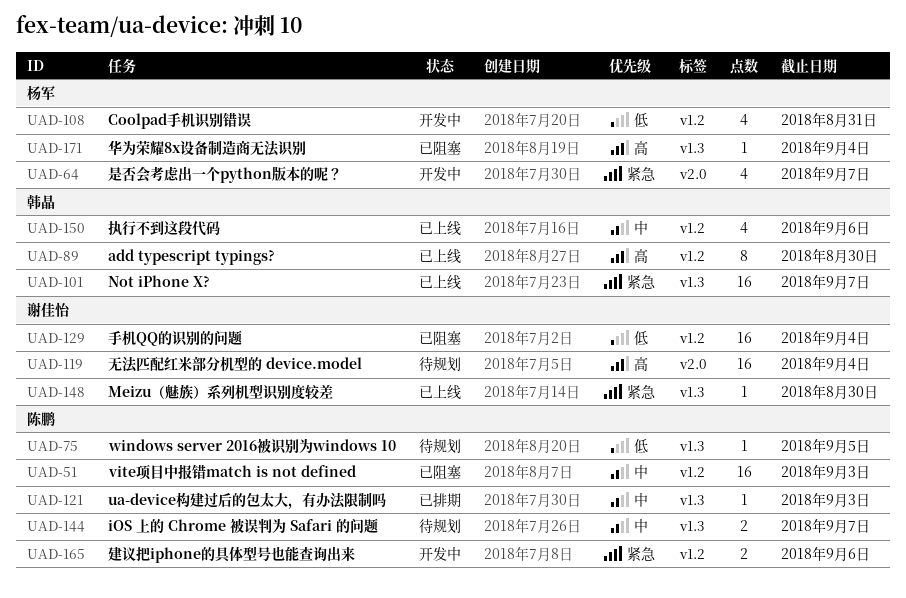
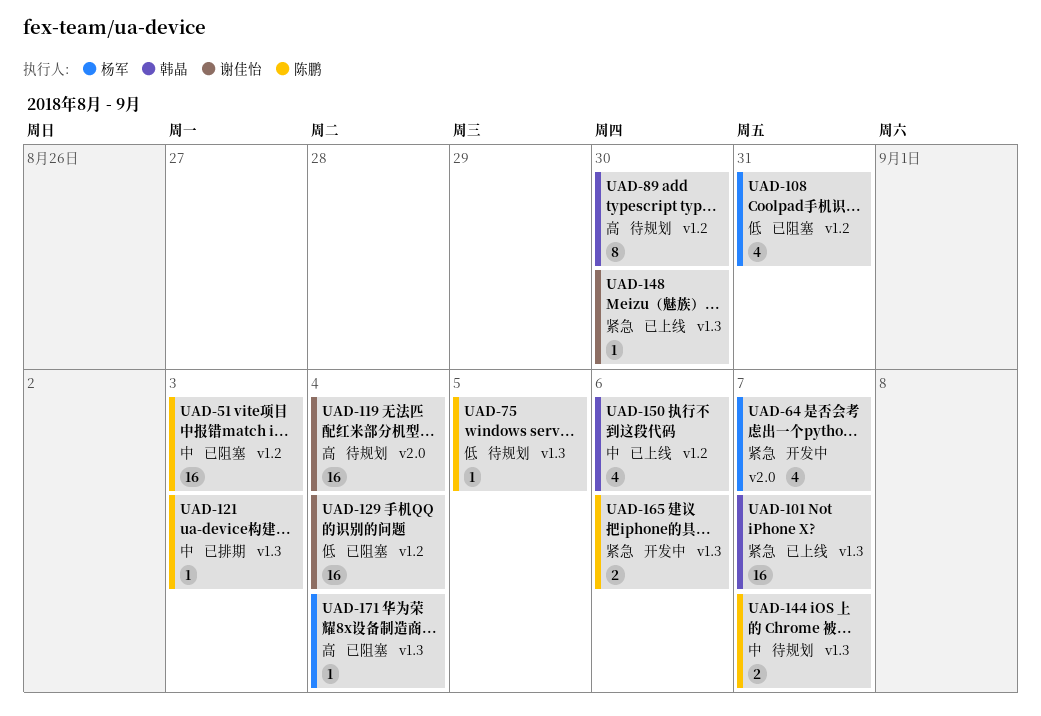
UAD-89, status: 已上线 -> 待规划
UAD-108, status: 开发中 -> 已阻塞
UAD-165, label: v1.2 -> v1.3

